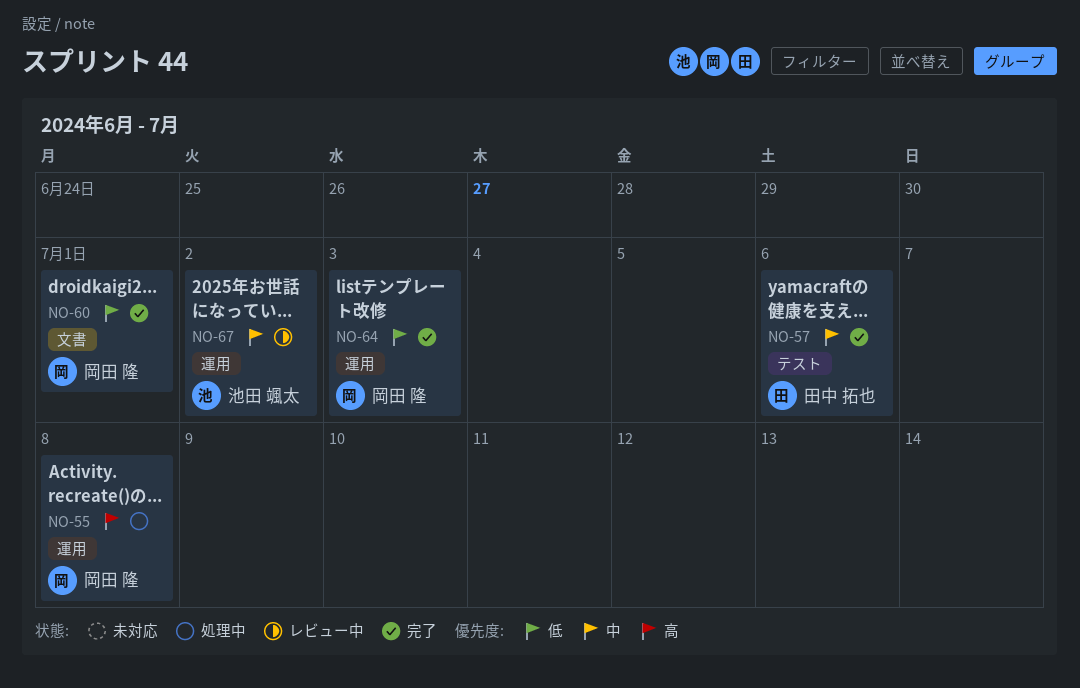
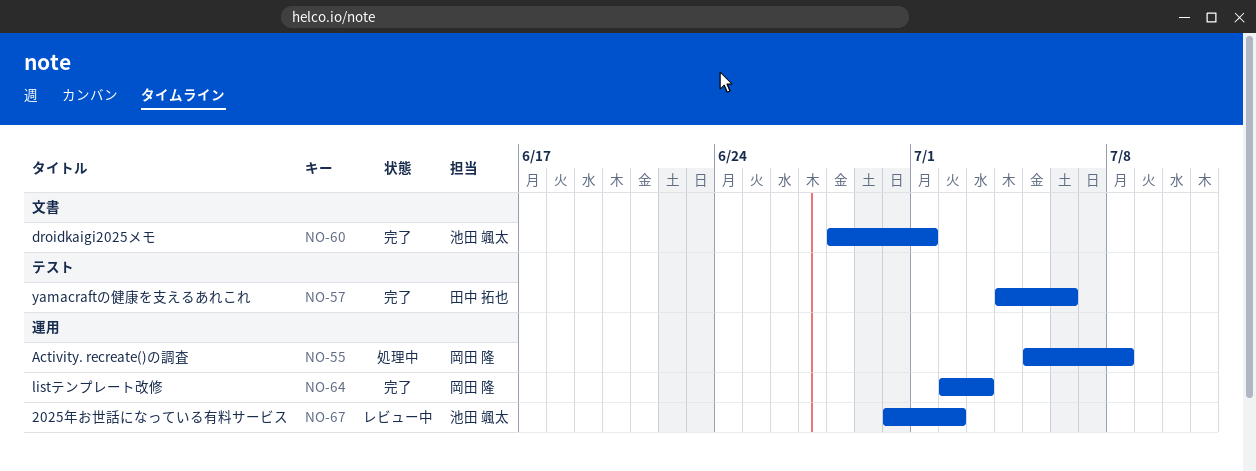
NO-60, owner: 岡田 隆 -> 池田 颯太

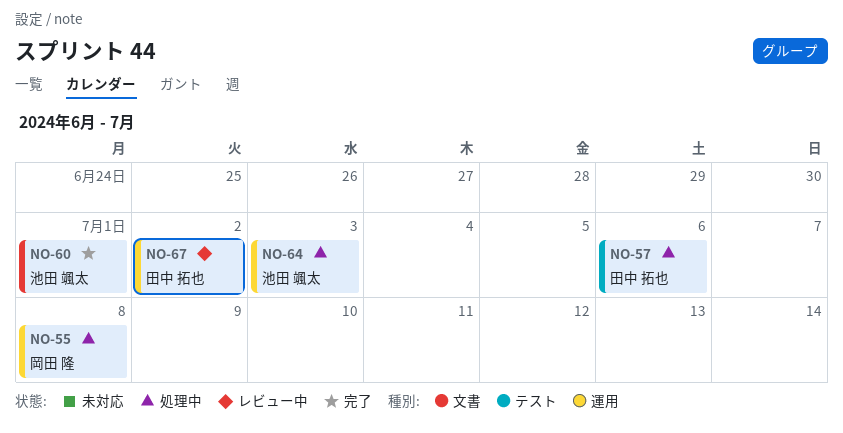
NO-57, status: 完了 -> 処理中
NO-64, status: 完了 -> 処理中
NO-64, owner: 岡田 隆 -> 池田 颯太
NO-67, owner: 池田 颯太 -> 田中 拓也

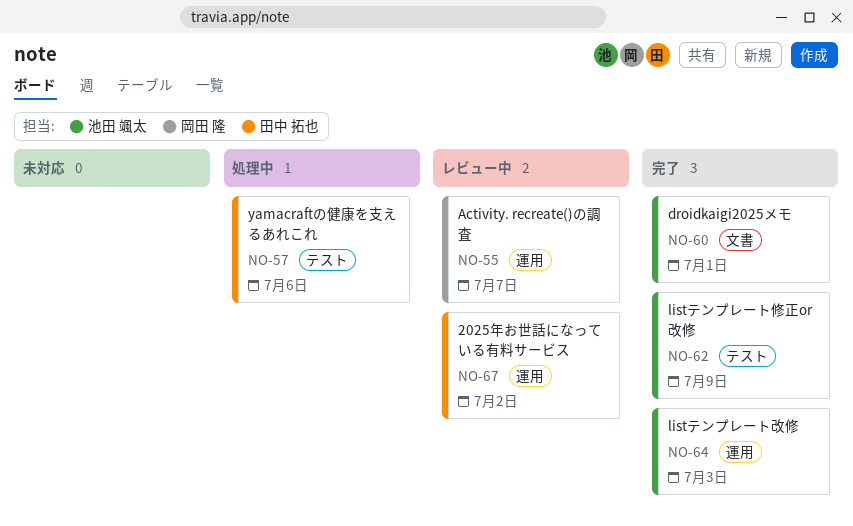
NO-55, status: 処理中 -> レビュー中
NO-55, due: Jul 8 -> Jul 7
NO-62: none -> present
NO-64, status: 処理中 -> 完了

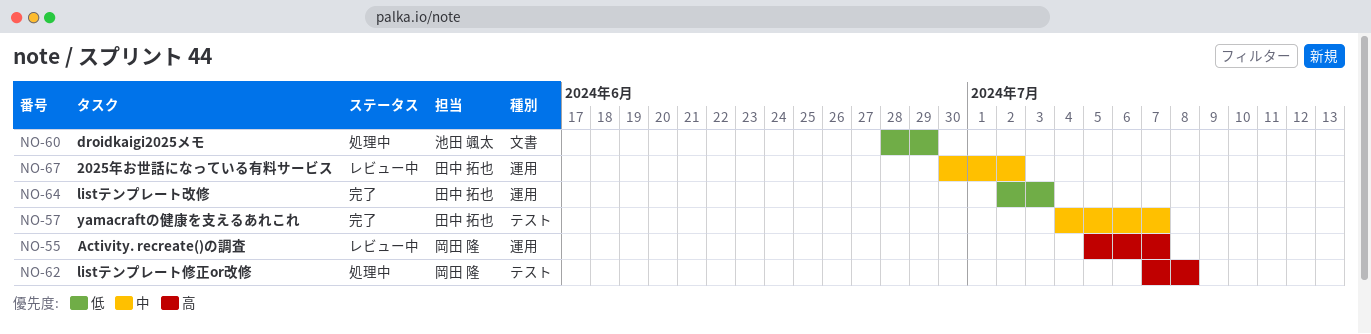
NO-57, status: 処理中 -> 完了
NO-57, due: Jul 6 -> Jul 7
NO-60, status: 完了 -> 処理中
NO-60, due: Jul 1 -> Jun 29
NO-62, status: 完了 -> 処理中
NO-62, owner: 池田 颯太 -> 岡田 隆
NO-62, due: Jul 9 -> Jul 8
NO-64, owner: 池田 颯太 -> 田中 拓也

